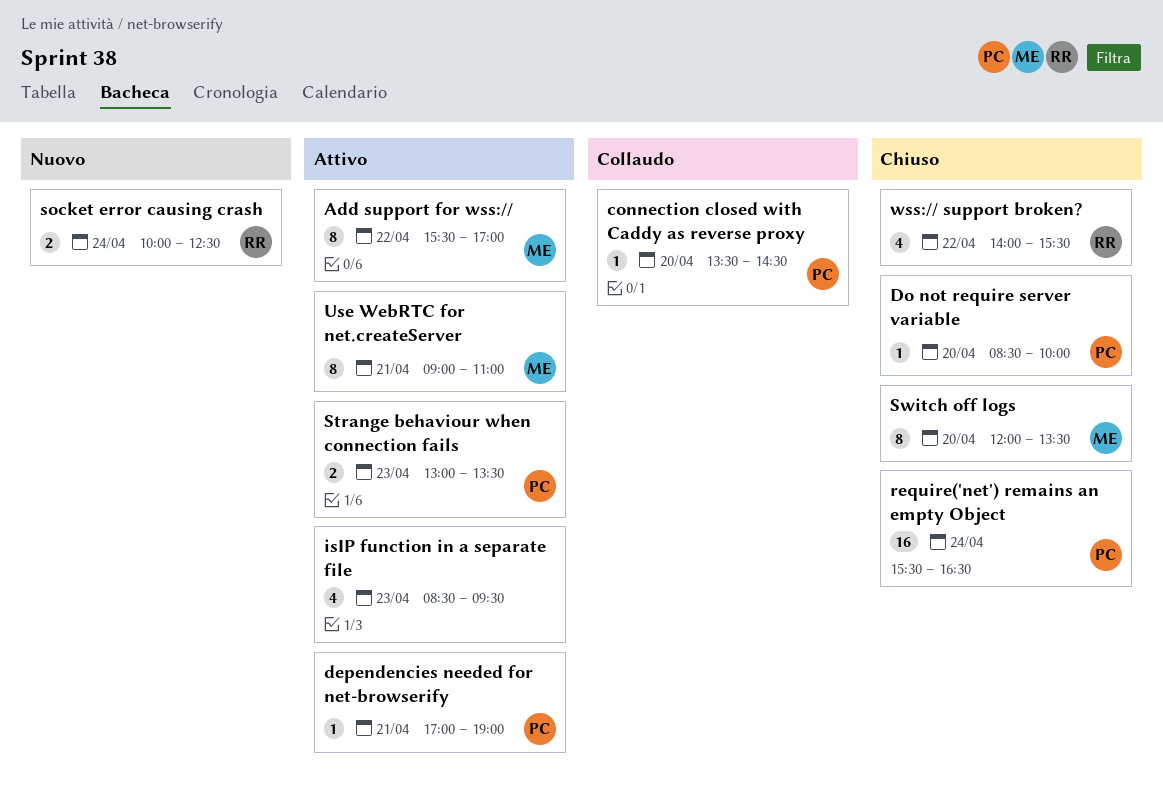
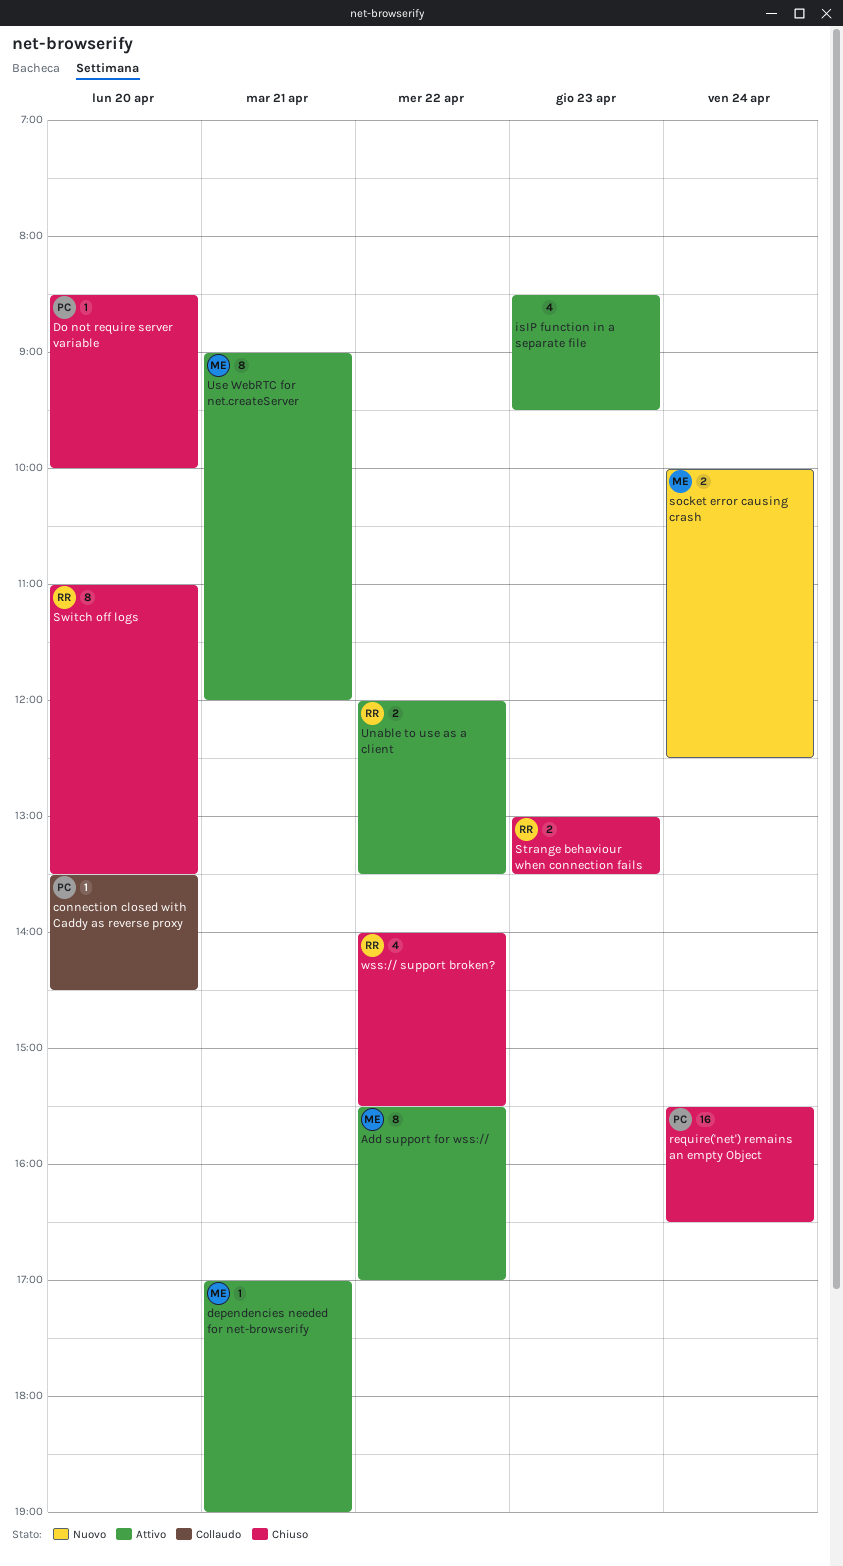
dependencies needed for net-browserify, owner: PC -> ME
socket error causing crash, owner: RR -> ME
Strange behaviour when connection fails, status: Attivo -> Chiuso
Strange behaviour when connection fails, owner: PC -> RR
Switch off logs, owner: ME -> RR
Switch off logs, begins: 12:00 -> 11:00
Unable to use as a client: none -> present
Use WebRTC for net.createServer, ends: 11:00 -> 12:00

